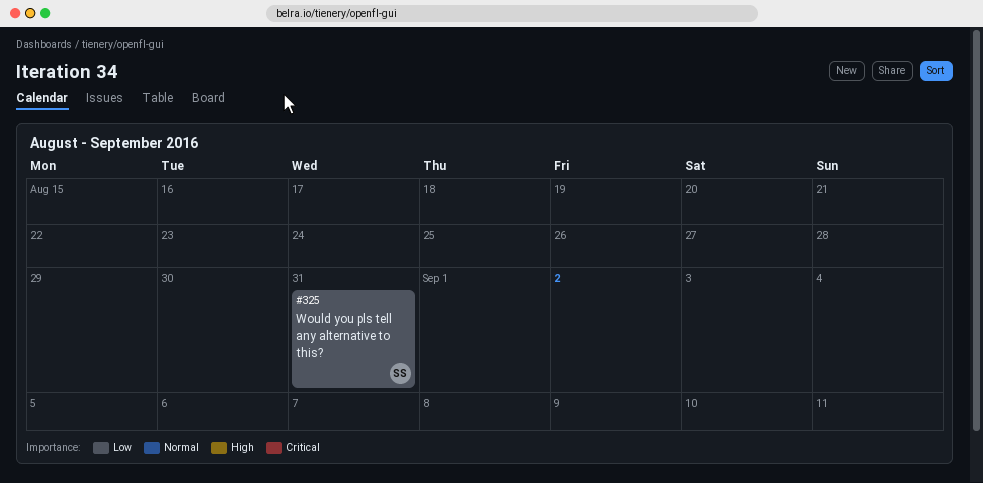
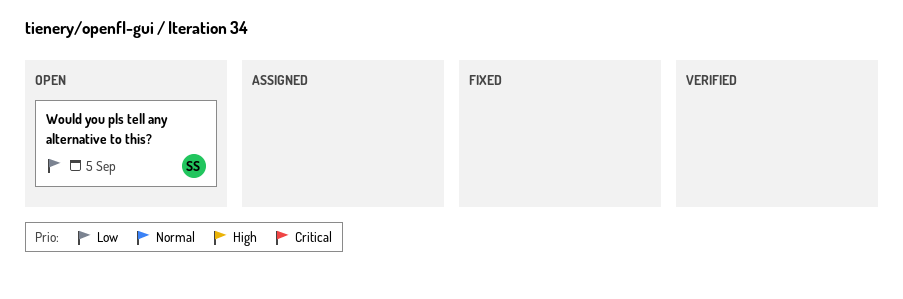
Would you pls tell any alternative to this?, due: Aug 31 -> Sep 5

